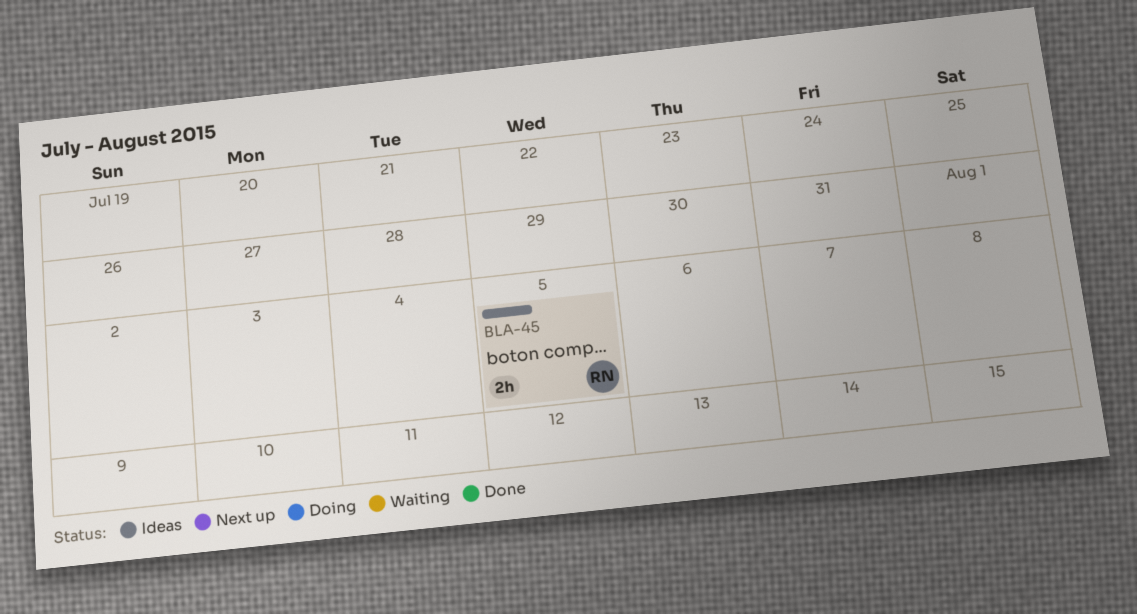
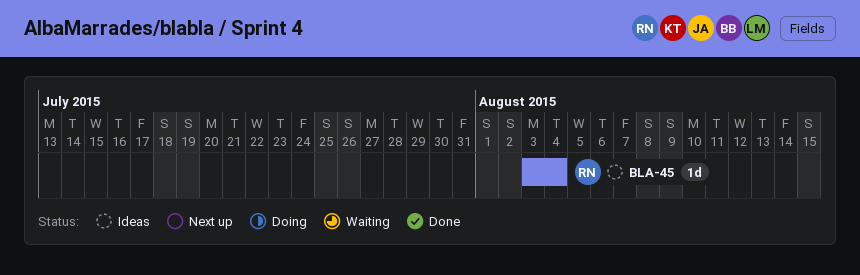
BLA-45, estimate: 2h -> 1d
BLA-45, due: Aug 5 -> Aug 4

